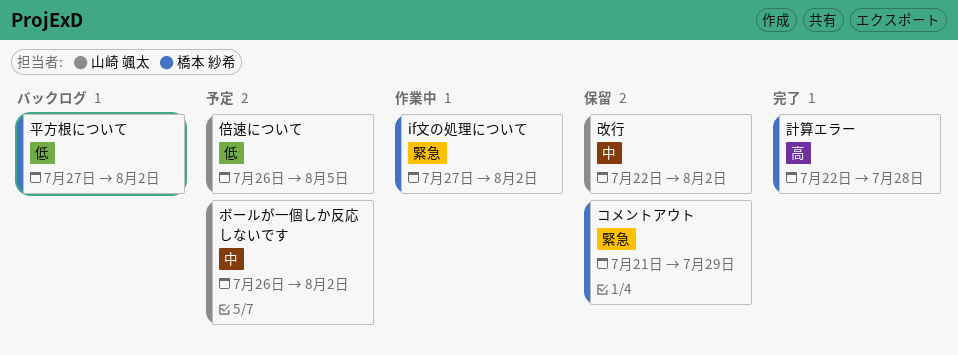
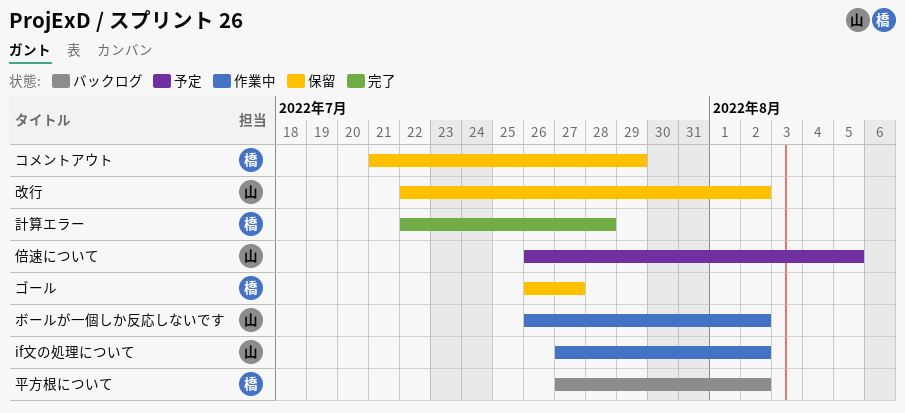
if文の処理について, owner: 橋本 紗希 -> 山崎 颯太
ゴール: none -> present
ボールが一個しか反応しないです, status: 予定 -> 作業中

